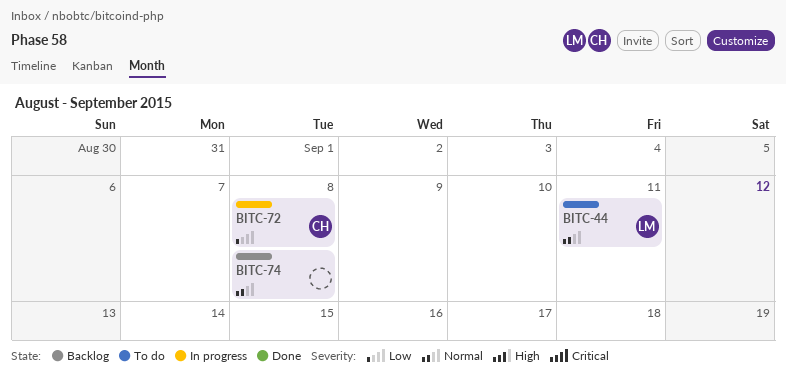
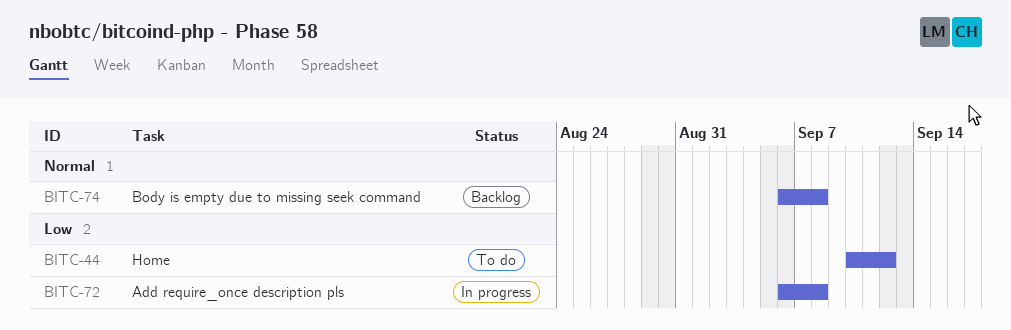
BITC-44, priority: Normal -> Low
BITC-44, due: Sep 11 -> Sep 12

